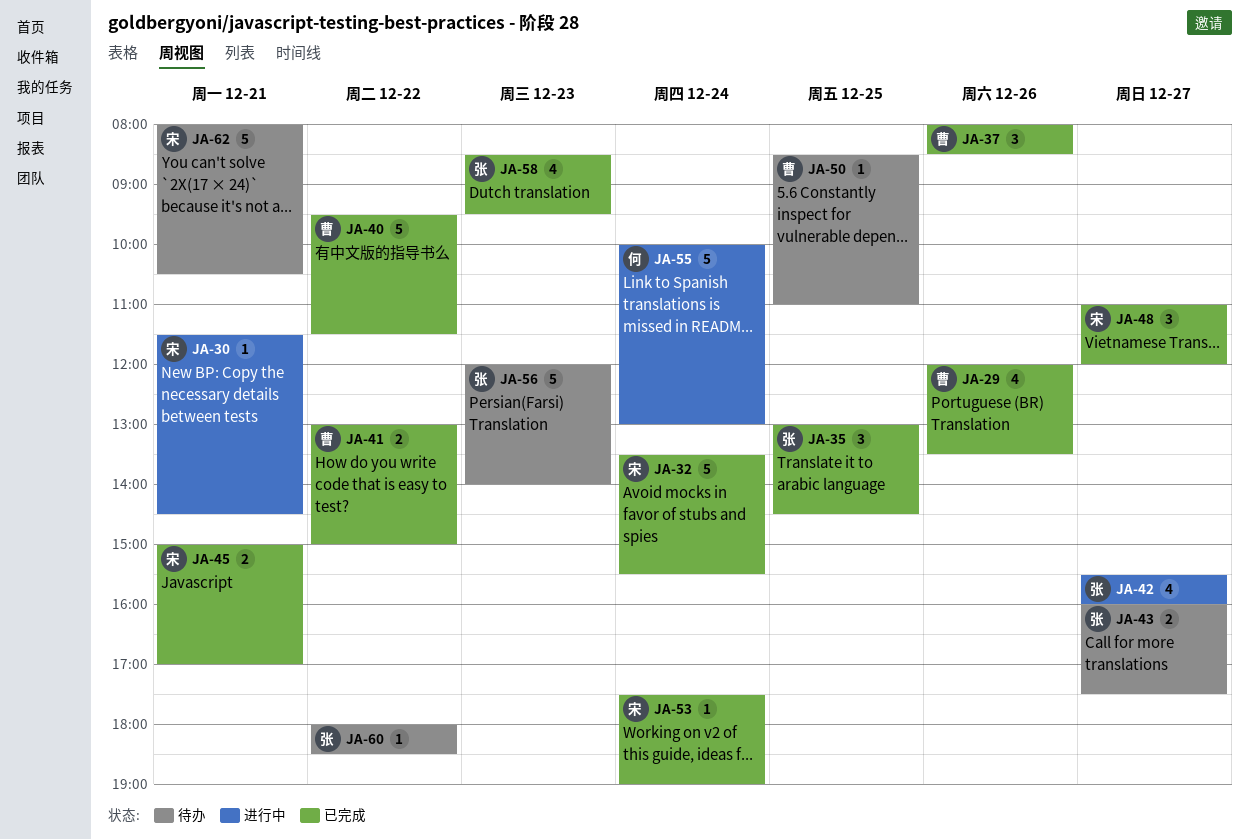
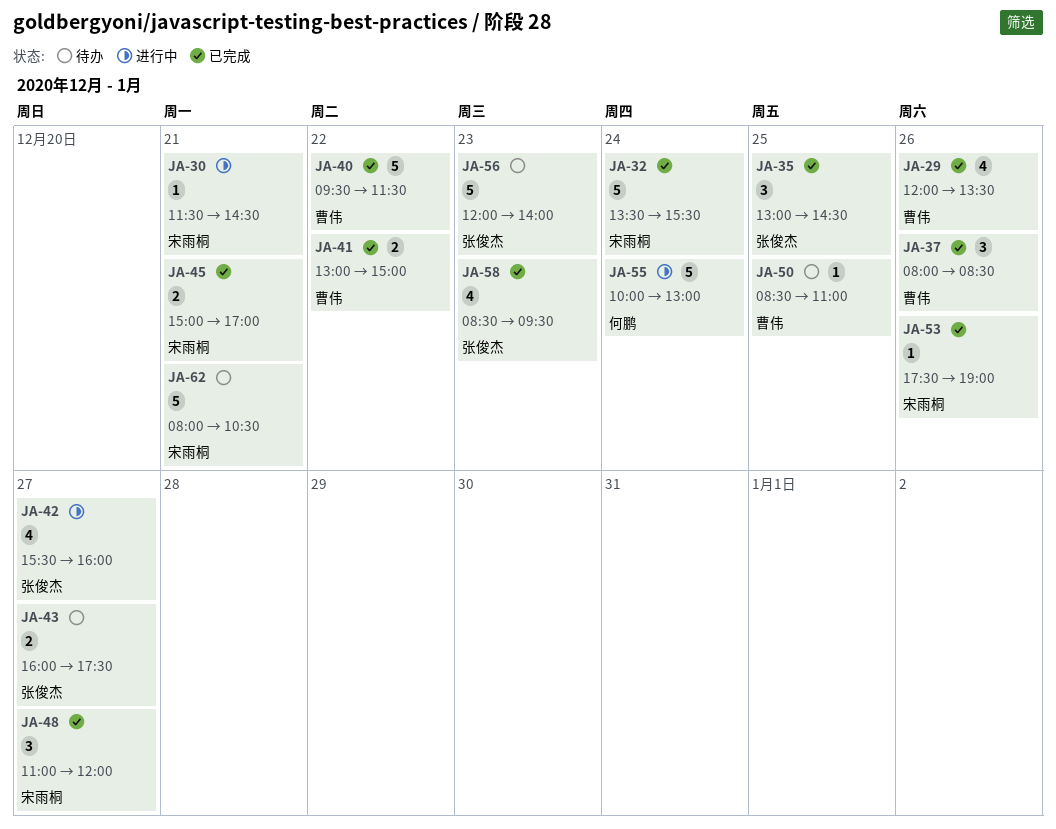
JA-53, day: Dec 24 -> Dec 26
JA-60: present -> none

